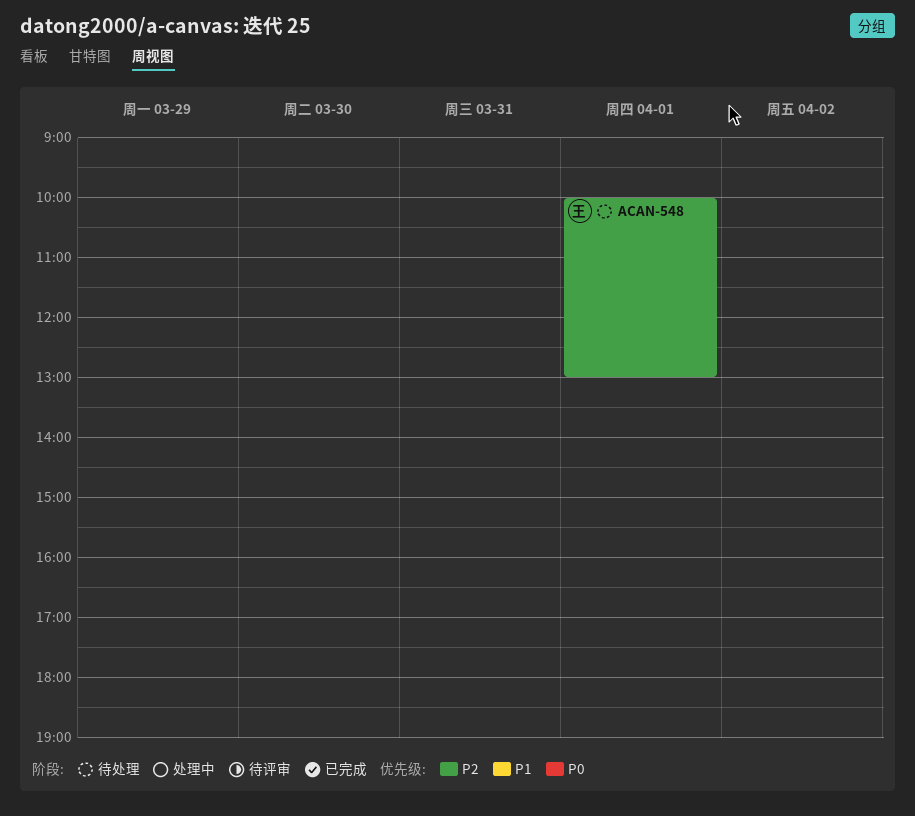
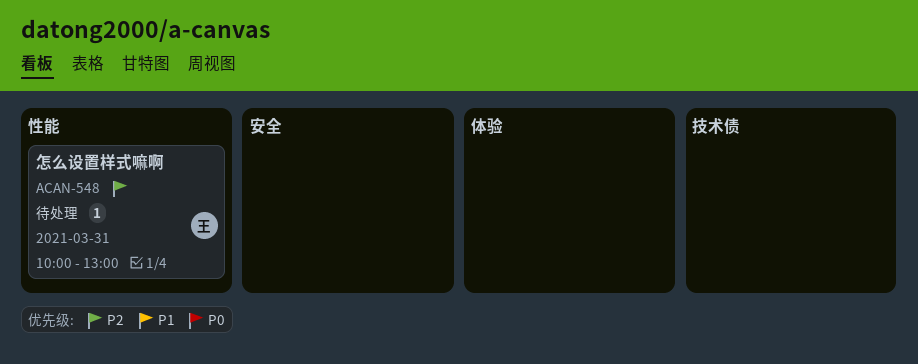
ACAN-548, day: Apr 1 -> Mar 31

